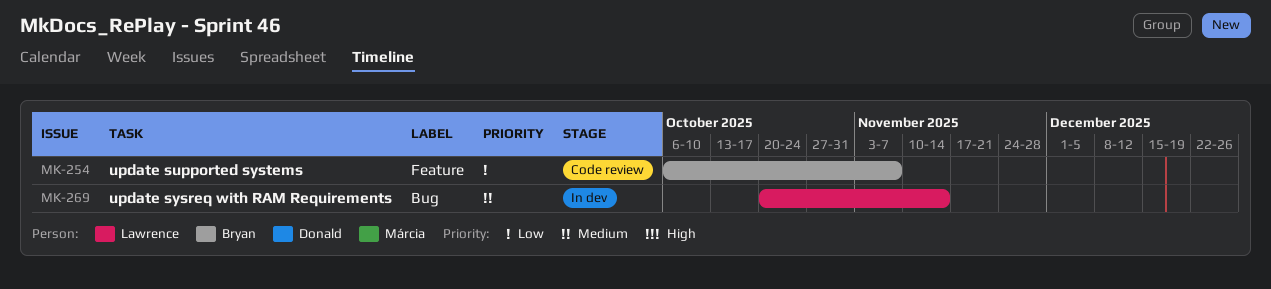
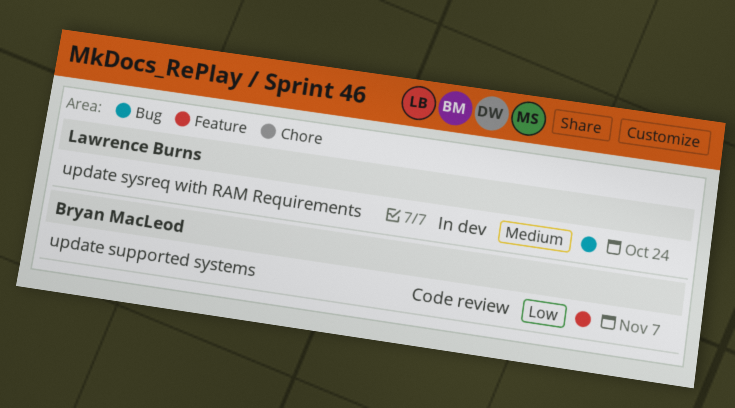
update sysreq with RAM Requirements, due: Nov 14 -> Oct 24

